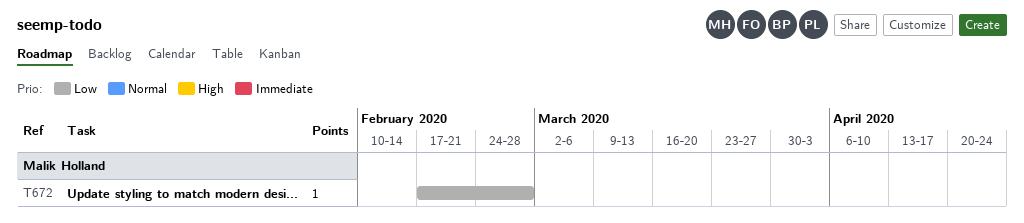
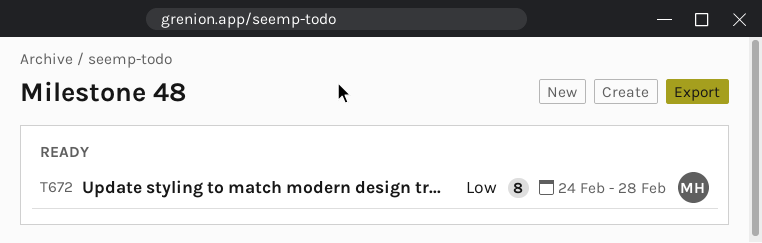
T672, estimate: 1 -> 8
T672, start: Feb 17 -> Feb 24

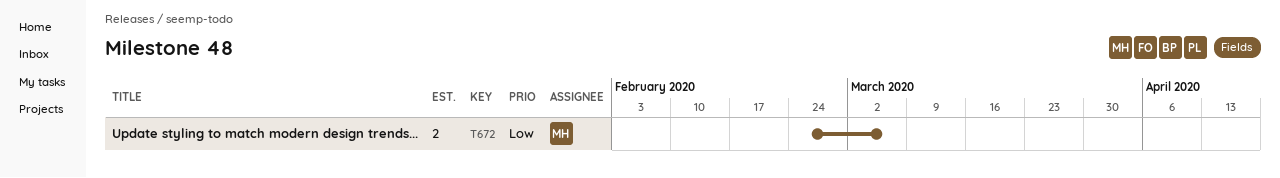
T672, estimate: 8 -> 2
T672, due: Feb 28 -> Mar 6

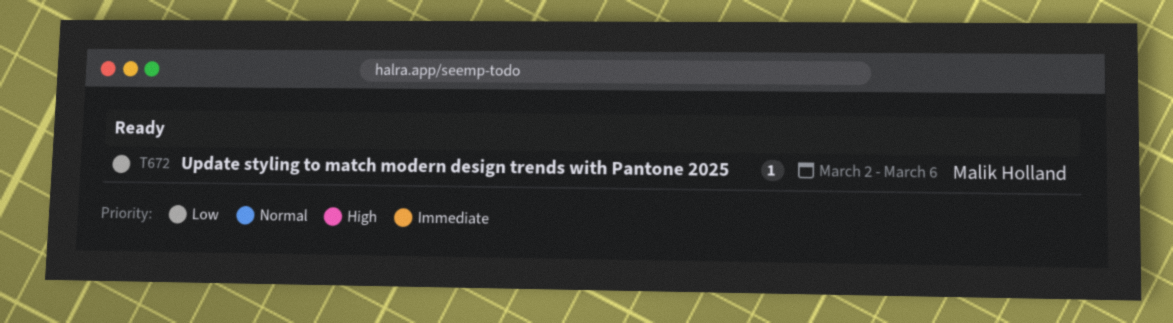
T672, estimate: 2 -> 1
T672, start: Feb 24 -> Mar 2

